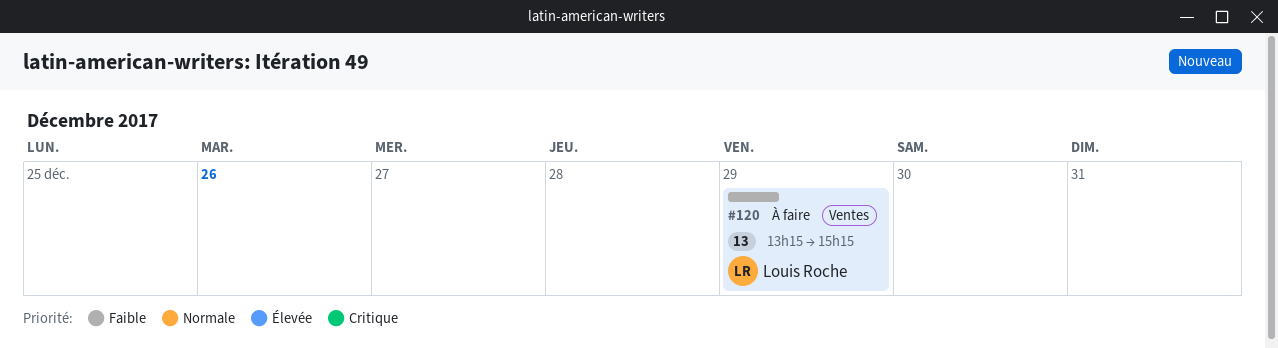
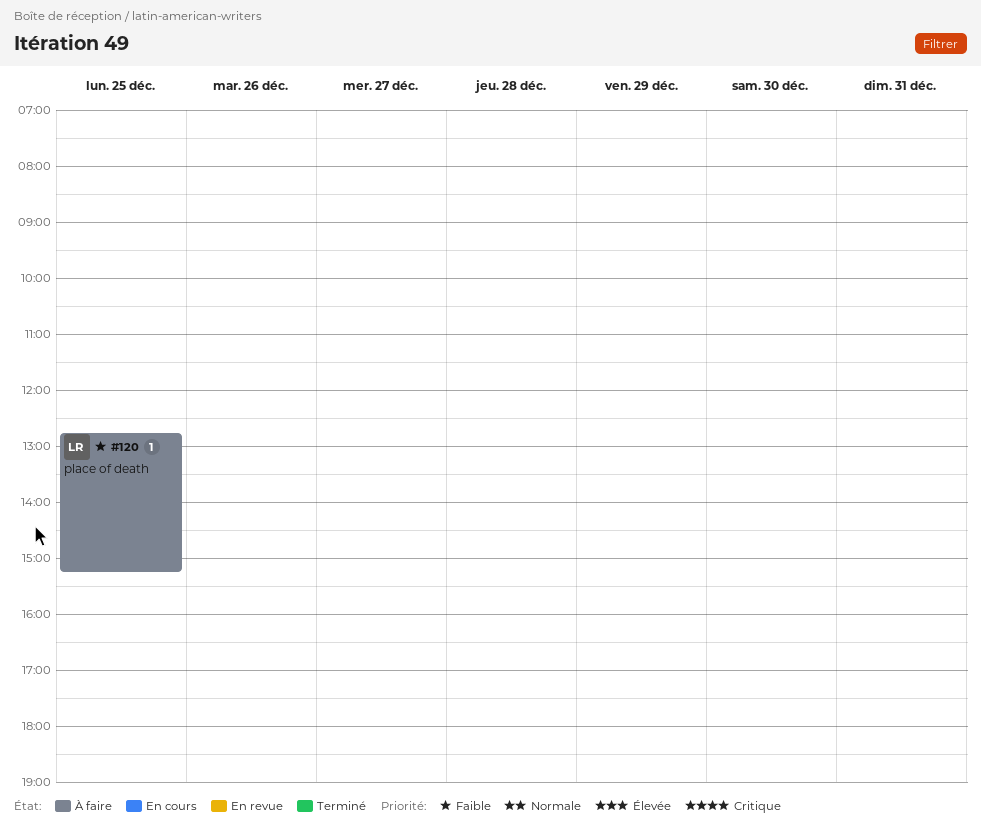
#120, estimate: 13 -> 1
#120, day: Dec 29 -> Dec 25
#120, begins: 13:15 -> 12:45

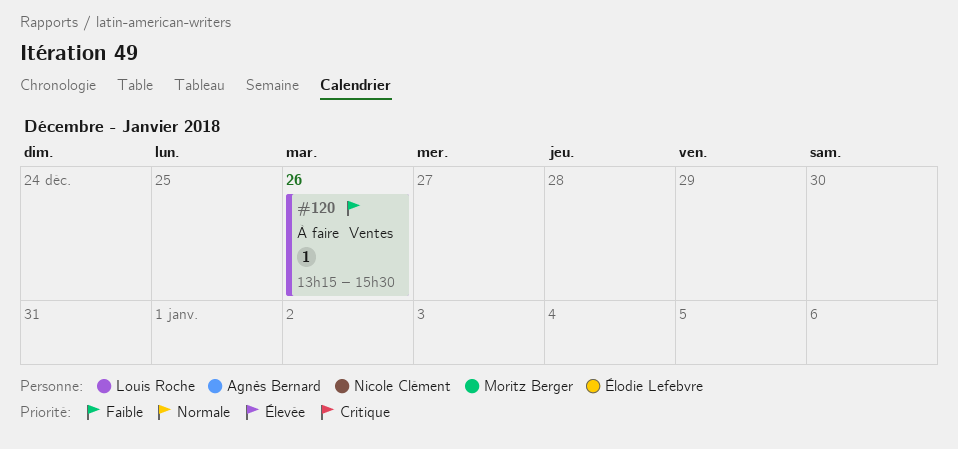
#120, day: Dec 25 -> Dec 26
#120, begins: 12:45 -> 13:15
#120, ends: 15:15 -> 15:30

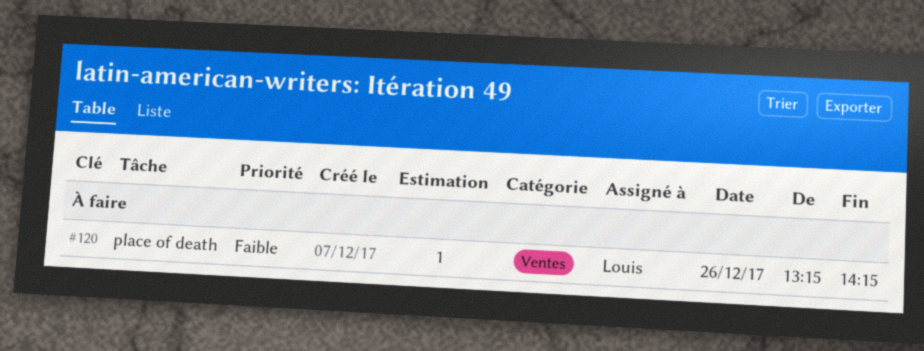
#120, ends: 15:30 -> 14:15

